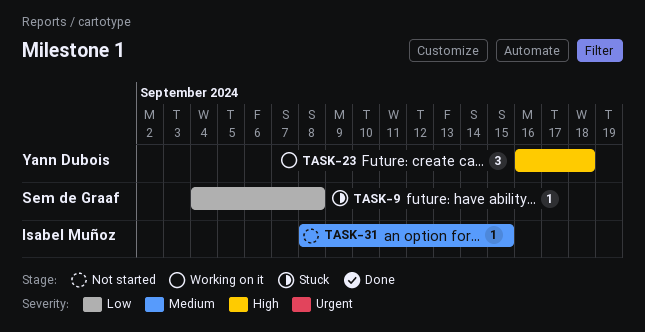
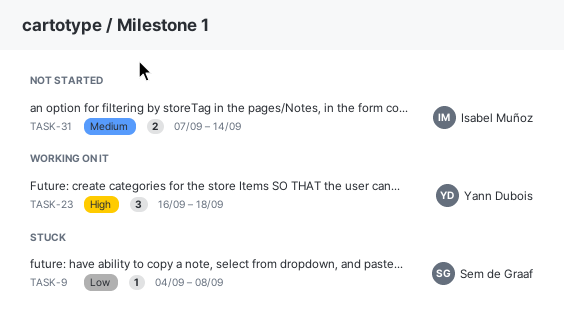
TASK-31, estimate: 1 -> 2
TASK-31, start: Sep 8 -> Sep 7
TASK-31, due: Sep 15 -> Sep 14

